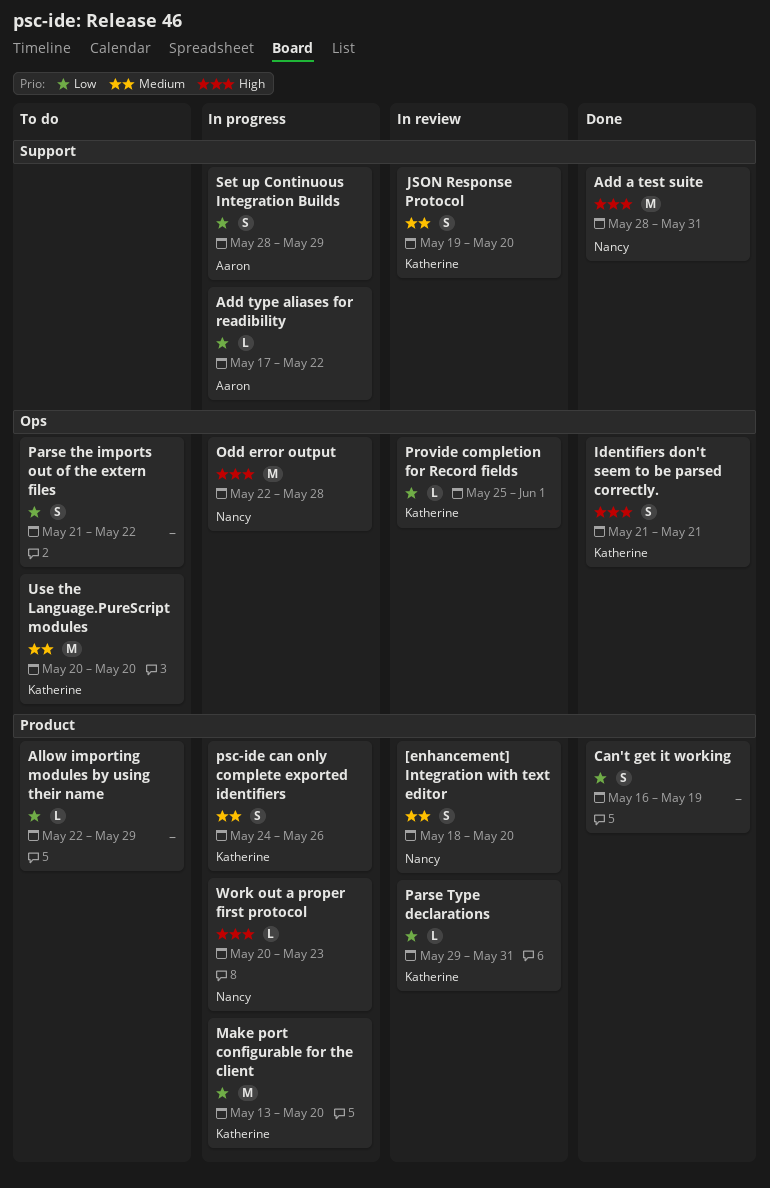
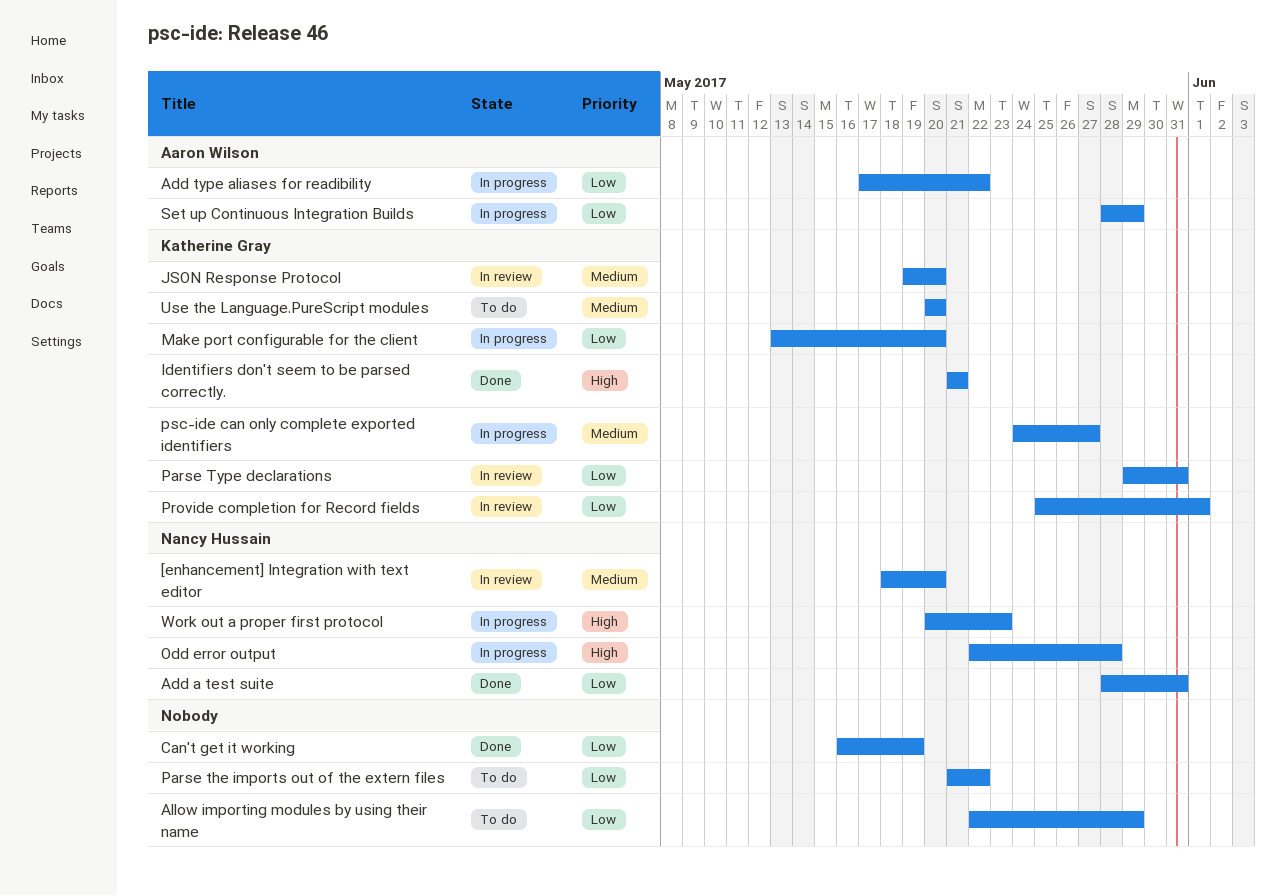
Add a test suite, priority: High -> Low
psc-ide can only complete exported identifiers, due: May 26 -> May 27

